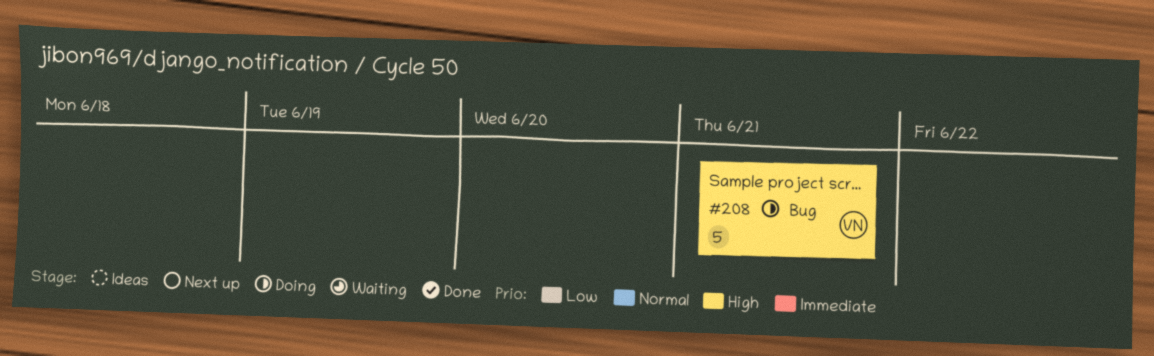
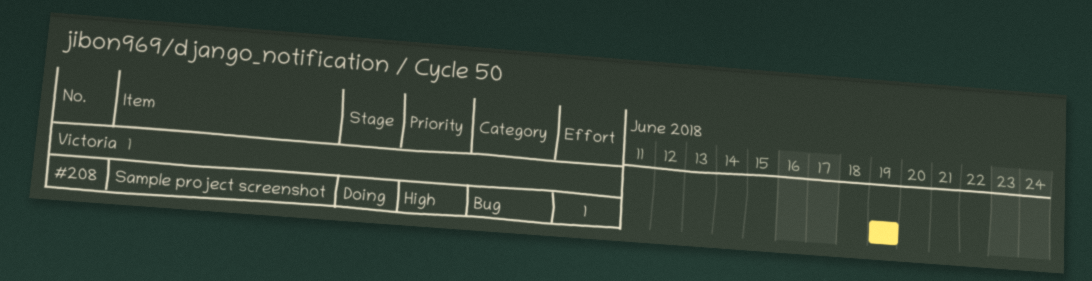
#208, estimate: 5 -> 1
#208, due: Jun 21 -> Jun 19

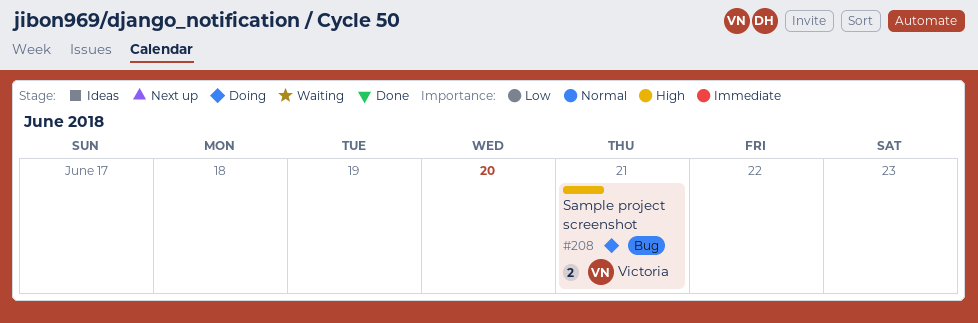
#208, estimate: 1 -> 2
#208, due: Jun 19 -> Jun 21

